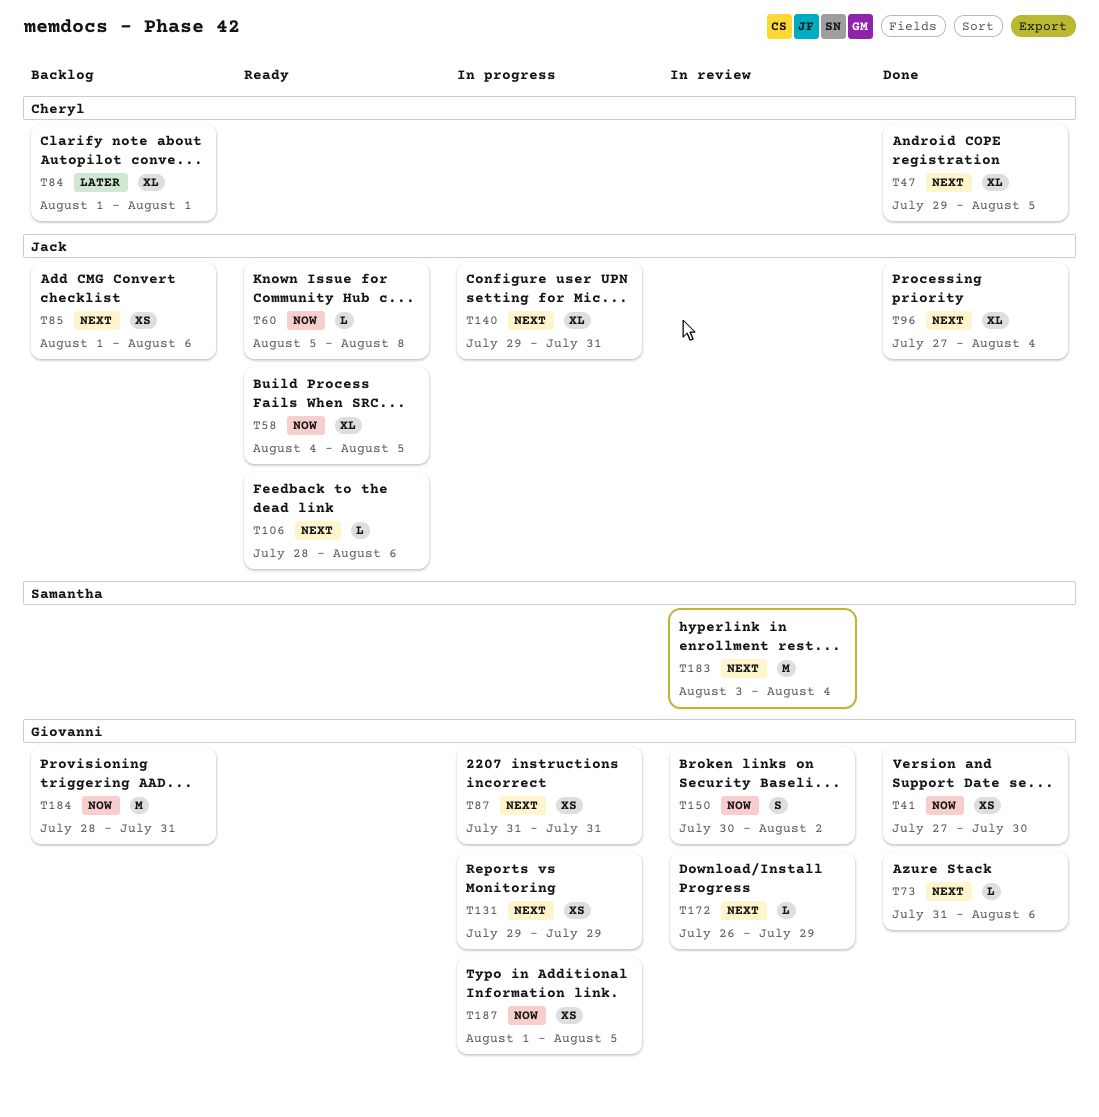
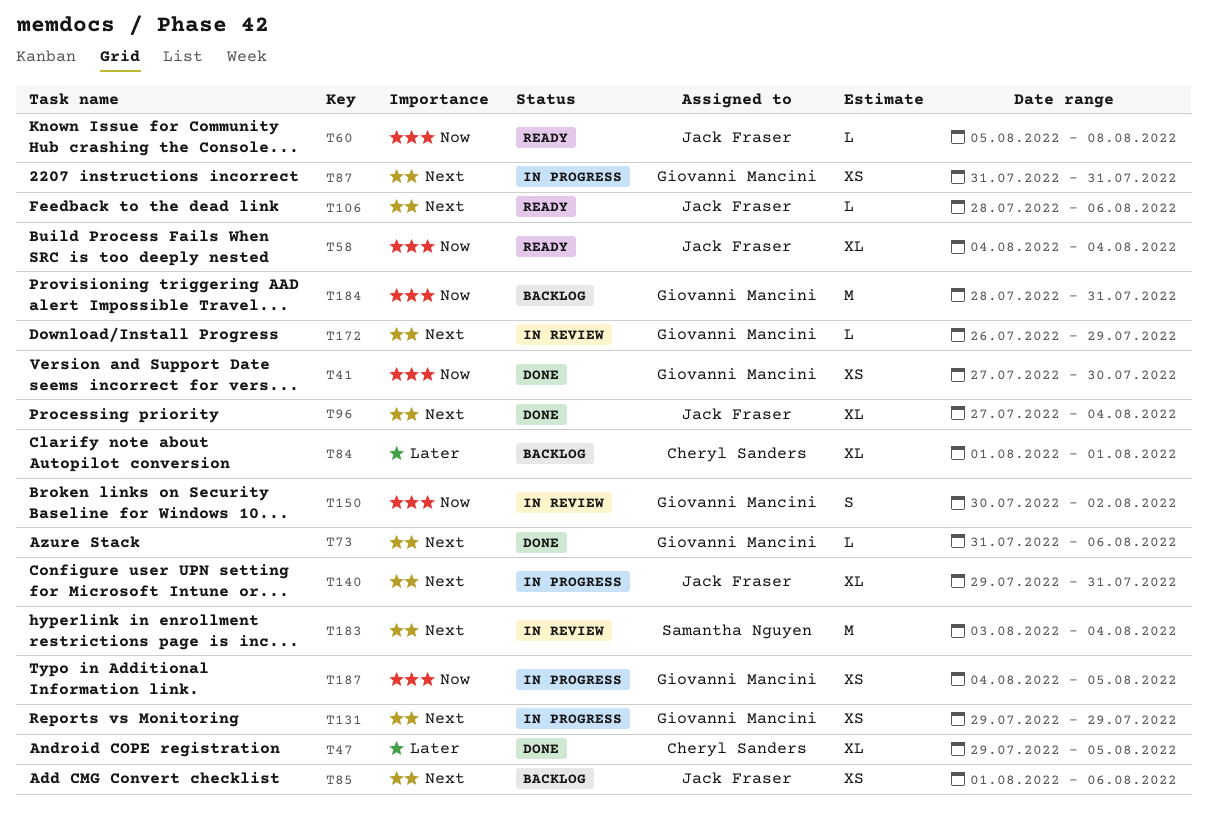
T47, priority: Next -> Later
T58, due: Aug 5 -> Aug 4
T187, start: Aug 1 -> Aug 4

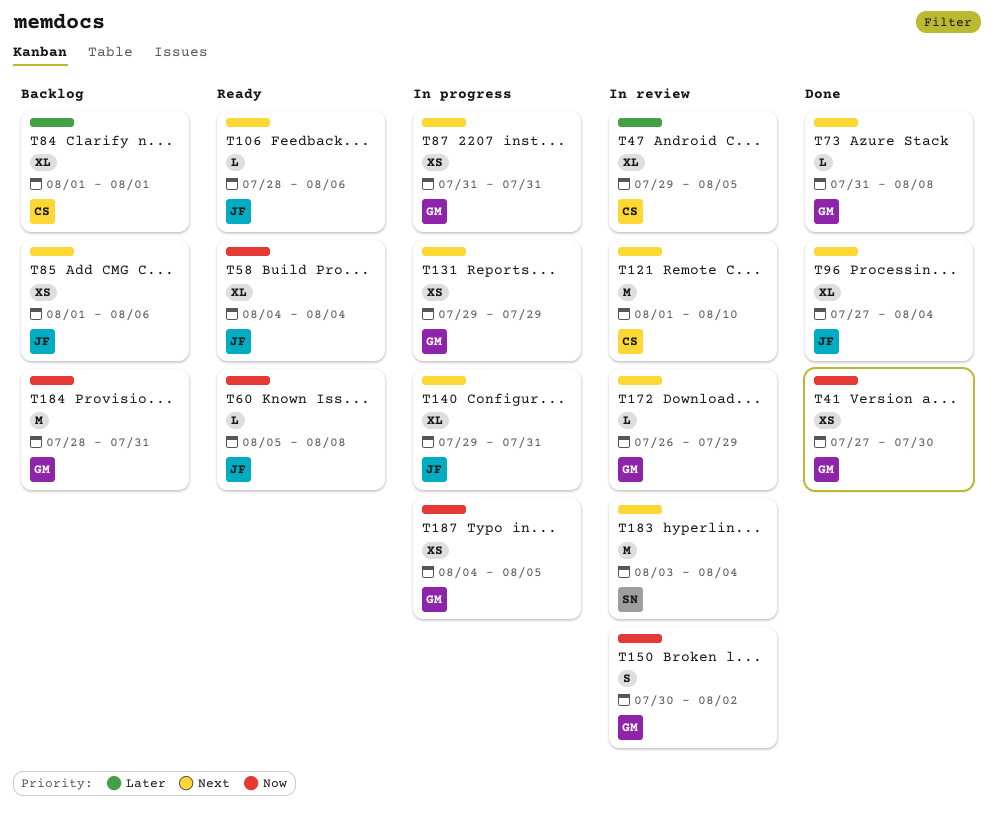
T47, status: Done -> In review
T73, due: Aug 6 -> Aug 8
T121: none -> present

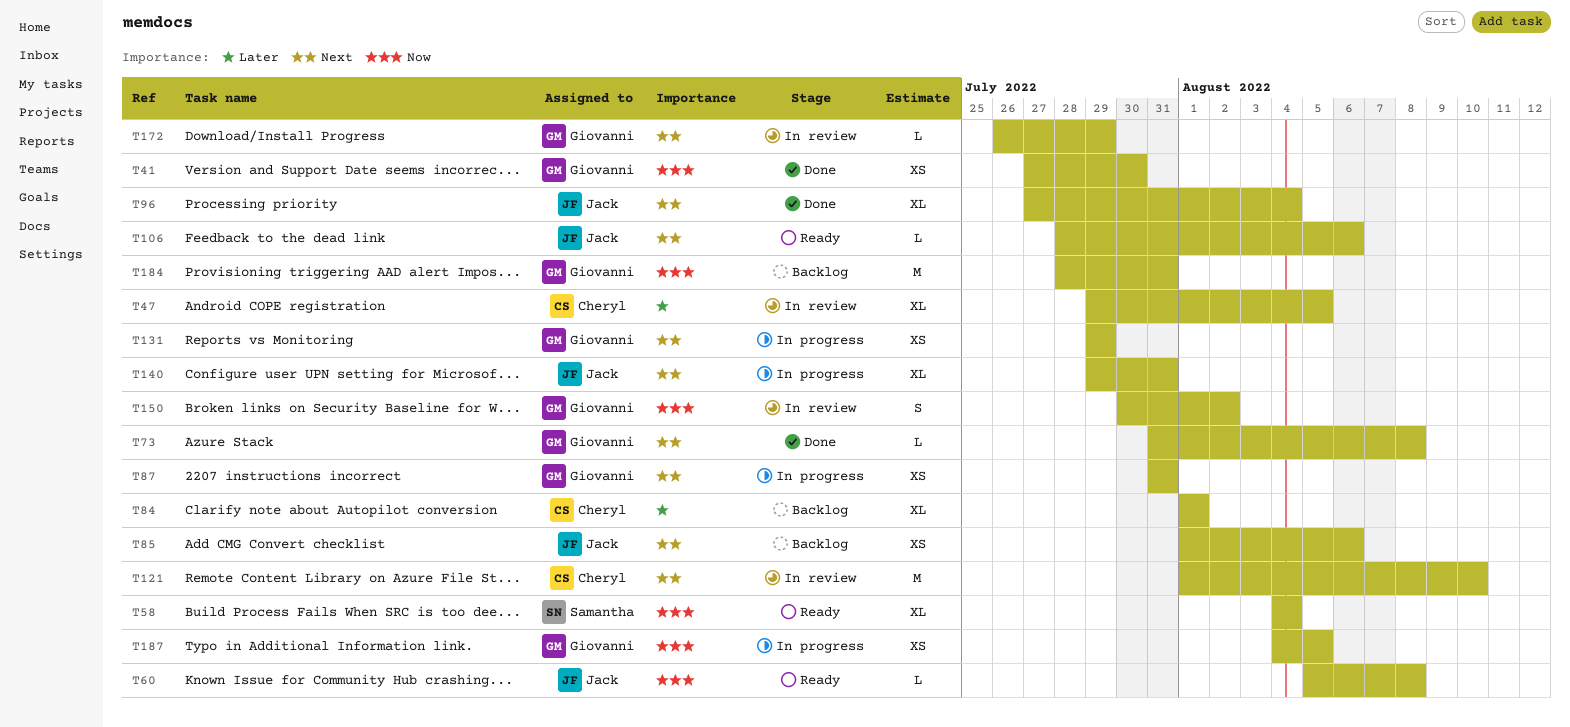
T58, owner: Jack -> Samantha
T183: present -> none

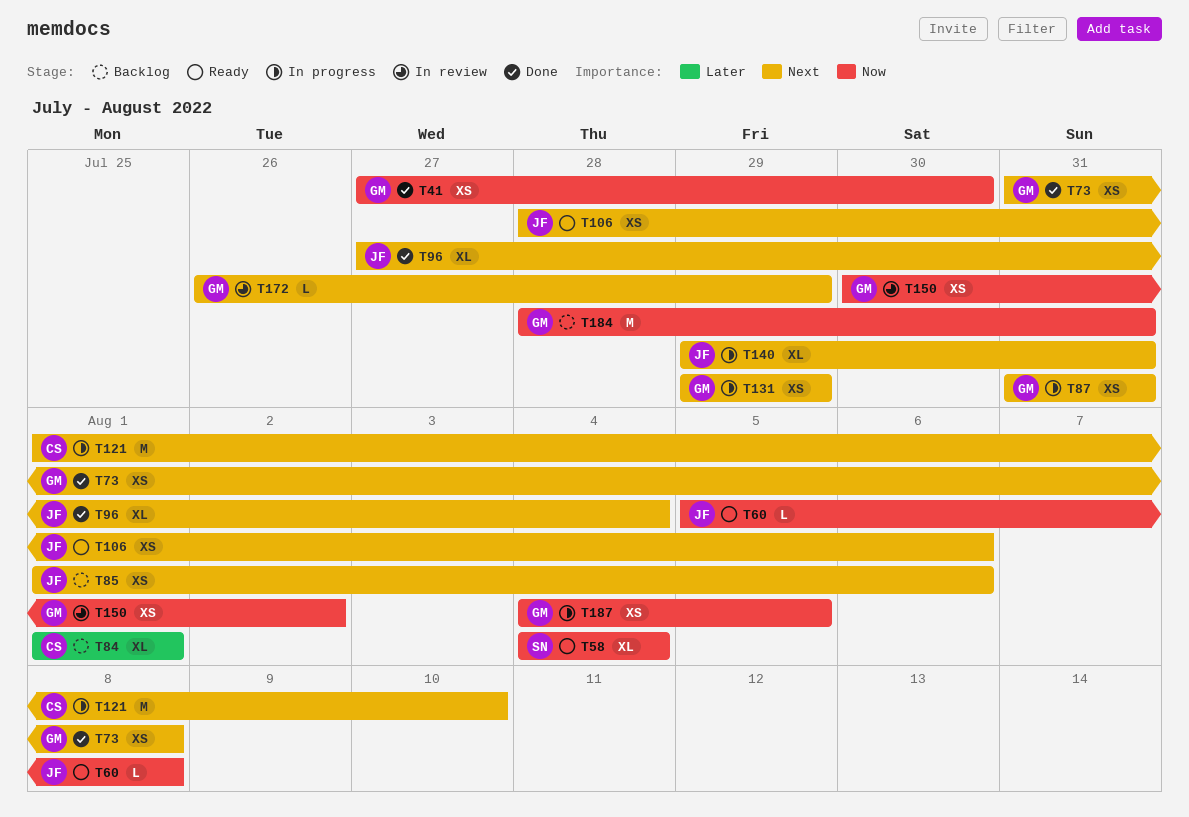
T47: present -> none
T73, estimate: L -> XS
T106, estimate: L -> XS
T121, status: In review -> In progress
T150, estimate: S -> XS

